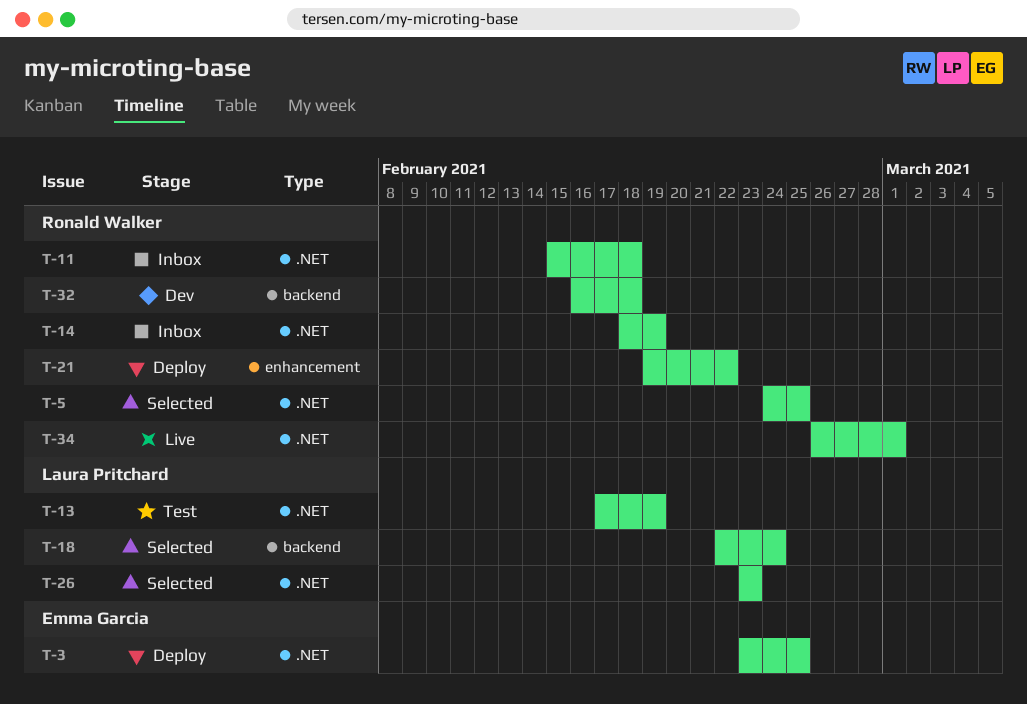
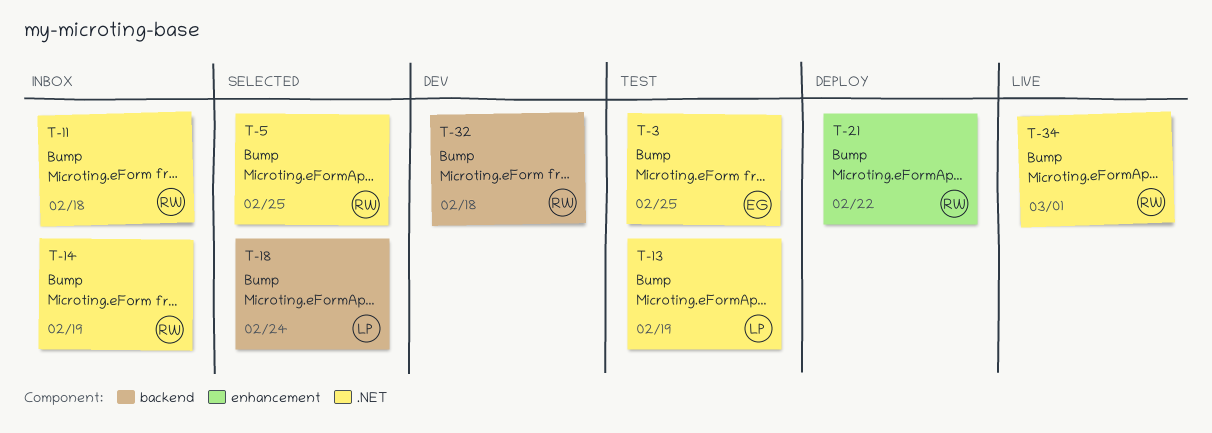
T-3, status: Deploy -> Test
T-26: present -> none

